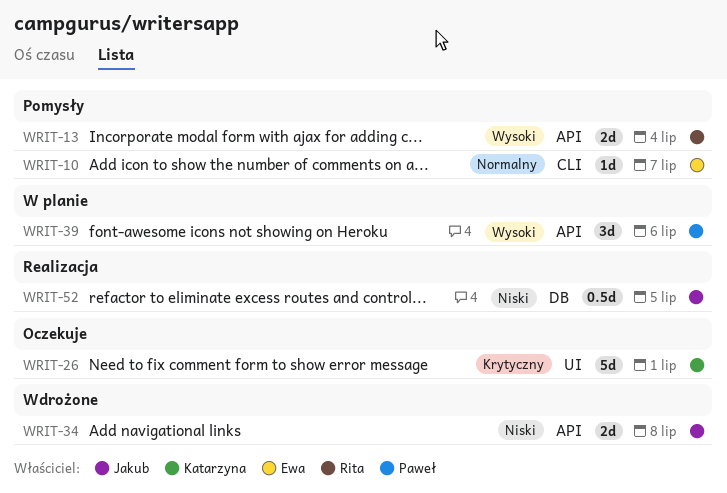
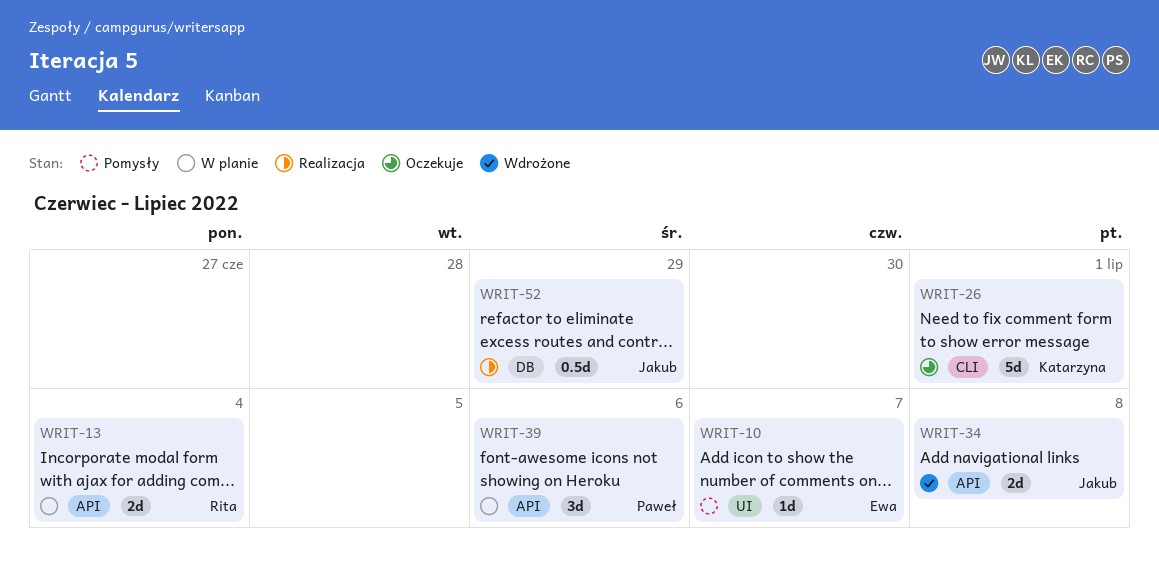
WRIT-10, label: CLI -> UI
WRIT-13, status: Pomysły -> W planie
WRIT-26, label: UI -> CLI
WRIT-52, due: Jul 5 -> Jun 29

